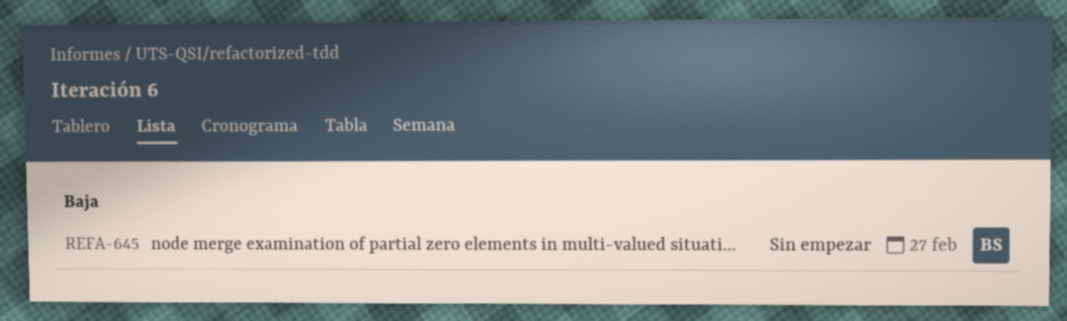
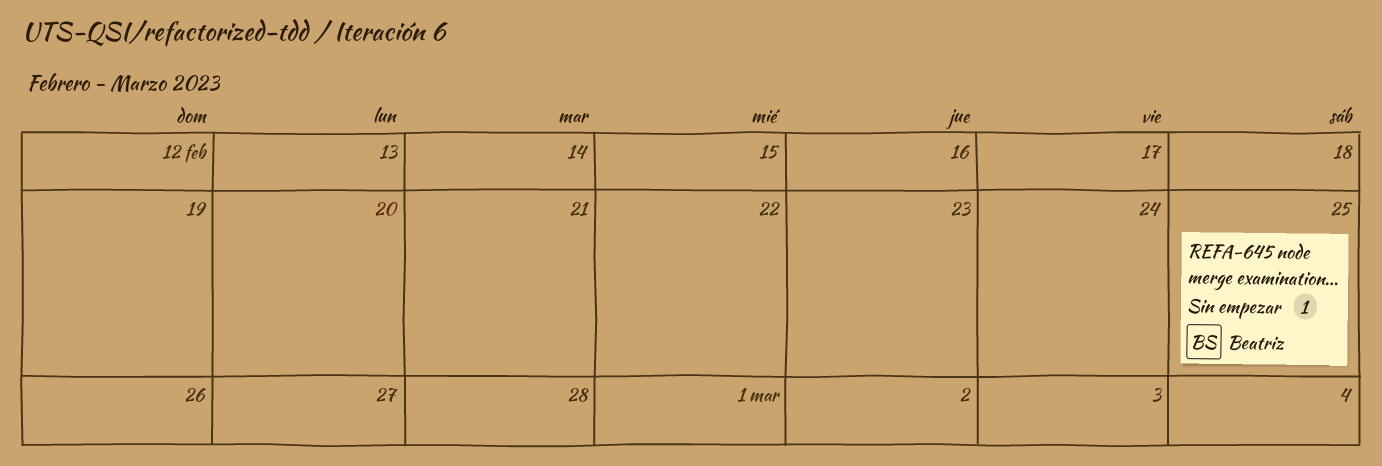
REFA-645, due: Feb 27 -> Feb 25

